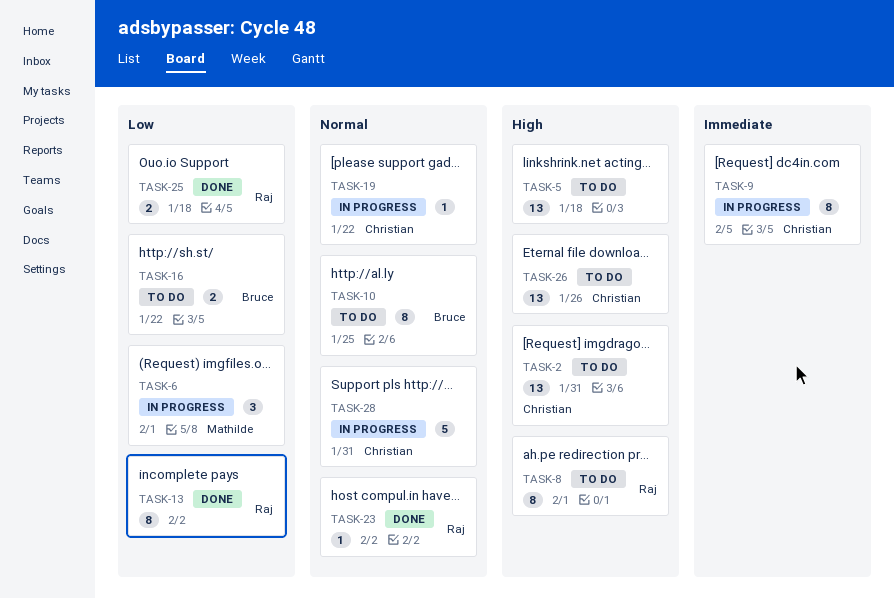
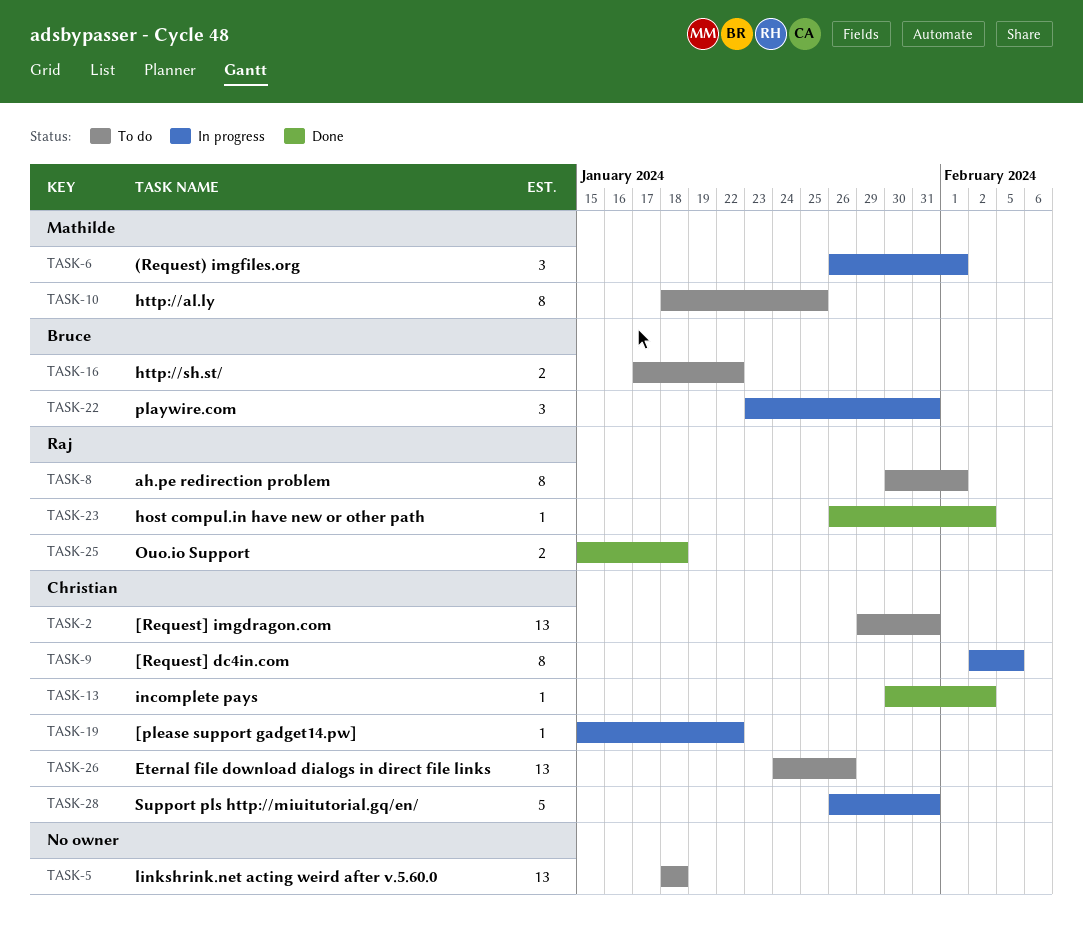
TASK-10, owner: Bruce -> Mathilde
TASK-13, owner: Raj -> Christian
TASK-13, estimate: 8 -> 1
TASK-22: none -> present

